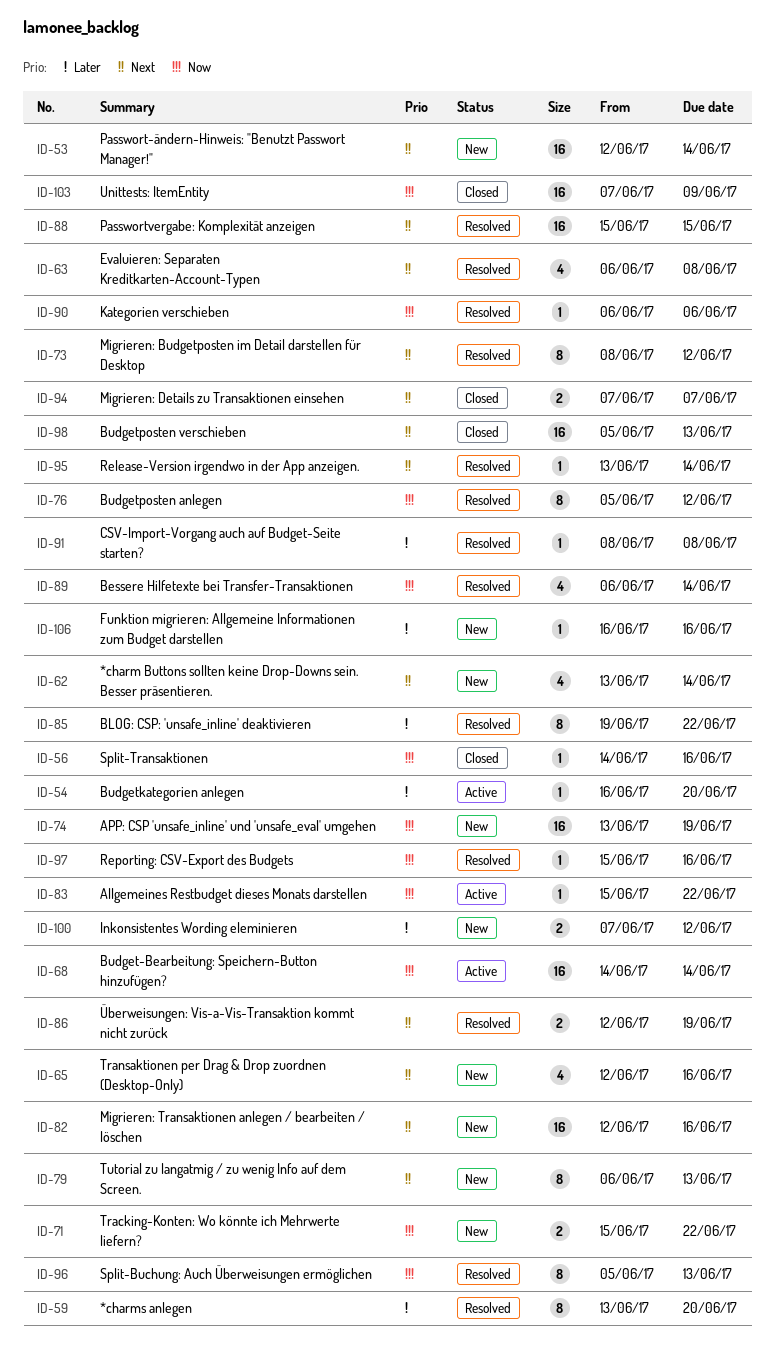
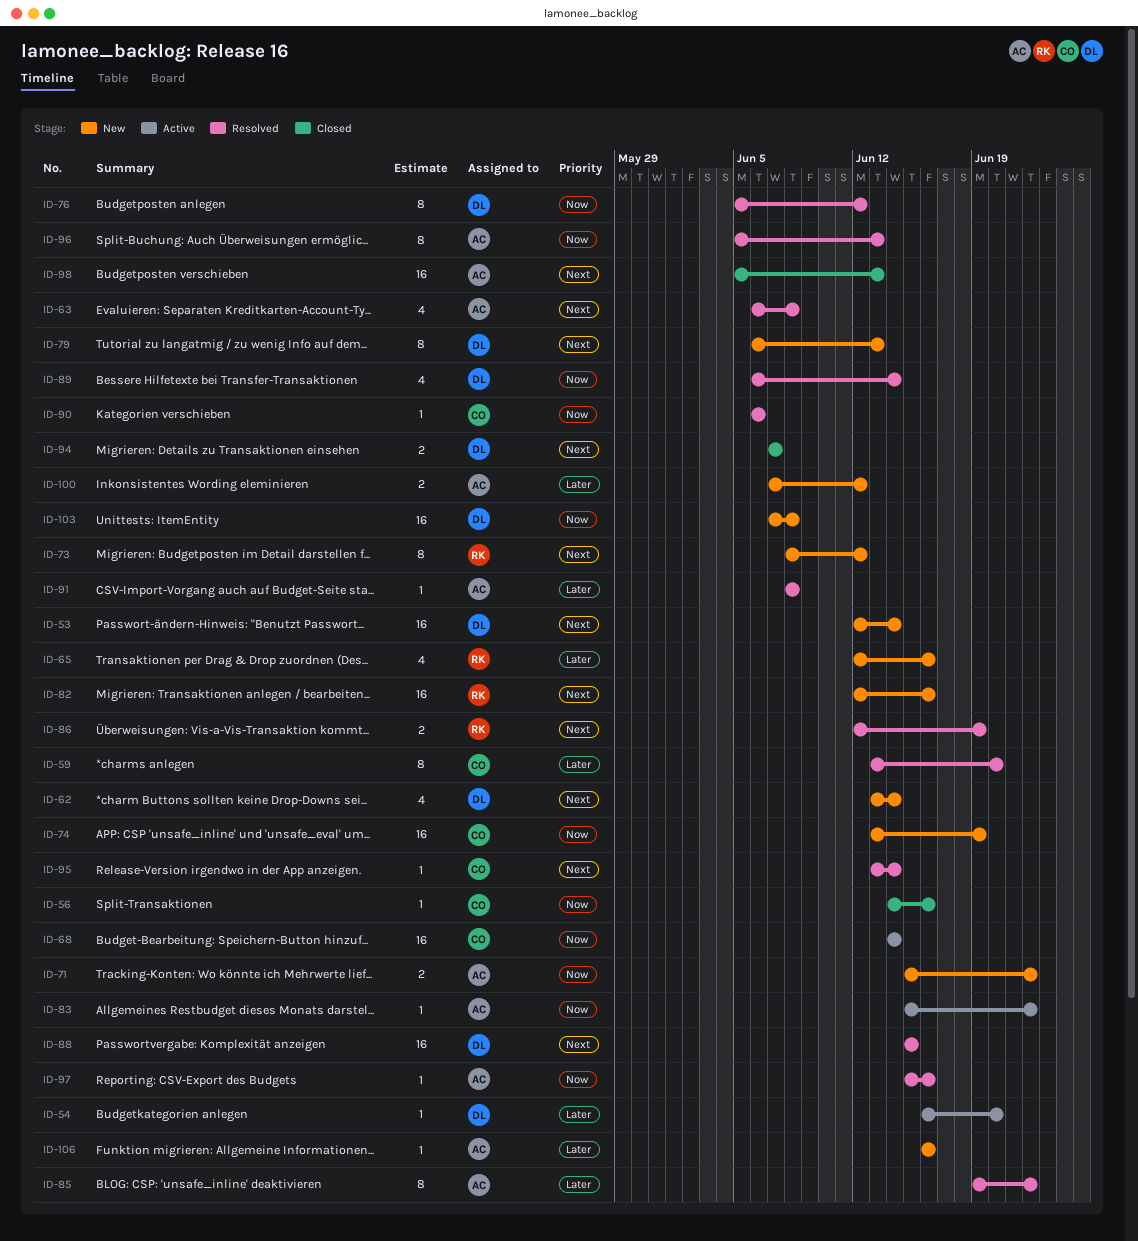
ID-65, priority: Next -> Later
ID-73, status: Resolved -> New
ID-103, status: Closed -> New
ID-103, due: Jun 9 -> Jun 8

